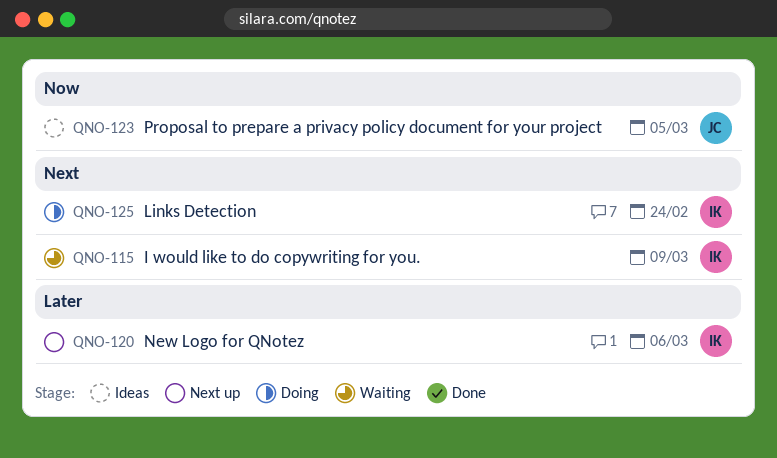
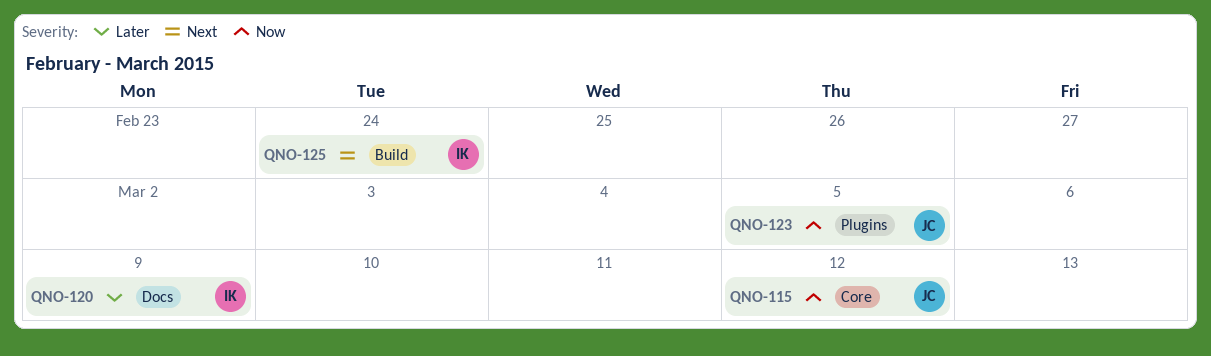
QNO-115, owner: IK -> JC
QNO-115, priority: Next -> Now
QNO-115, due: Mar 9 -> Mar 12
QNO-120, due: Mar 6 -> Mar 9

